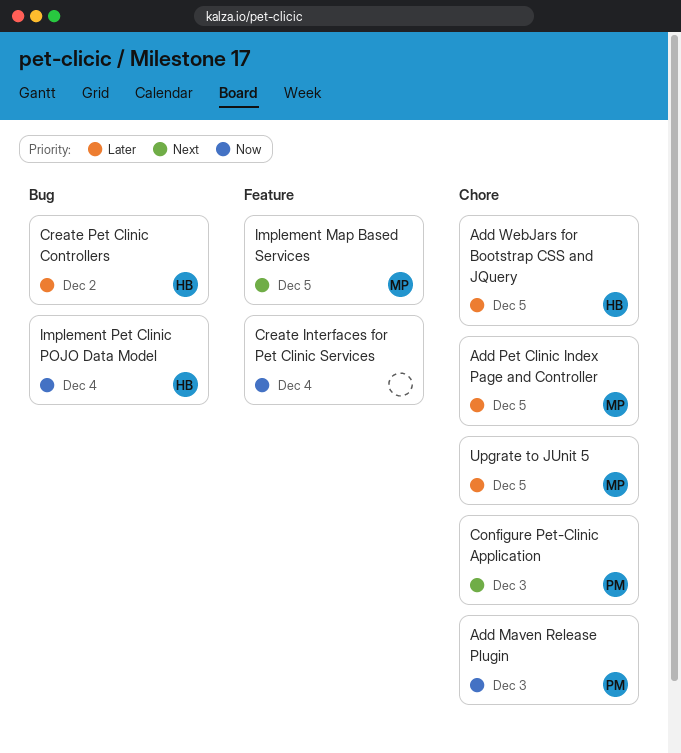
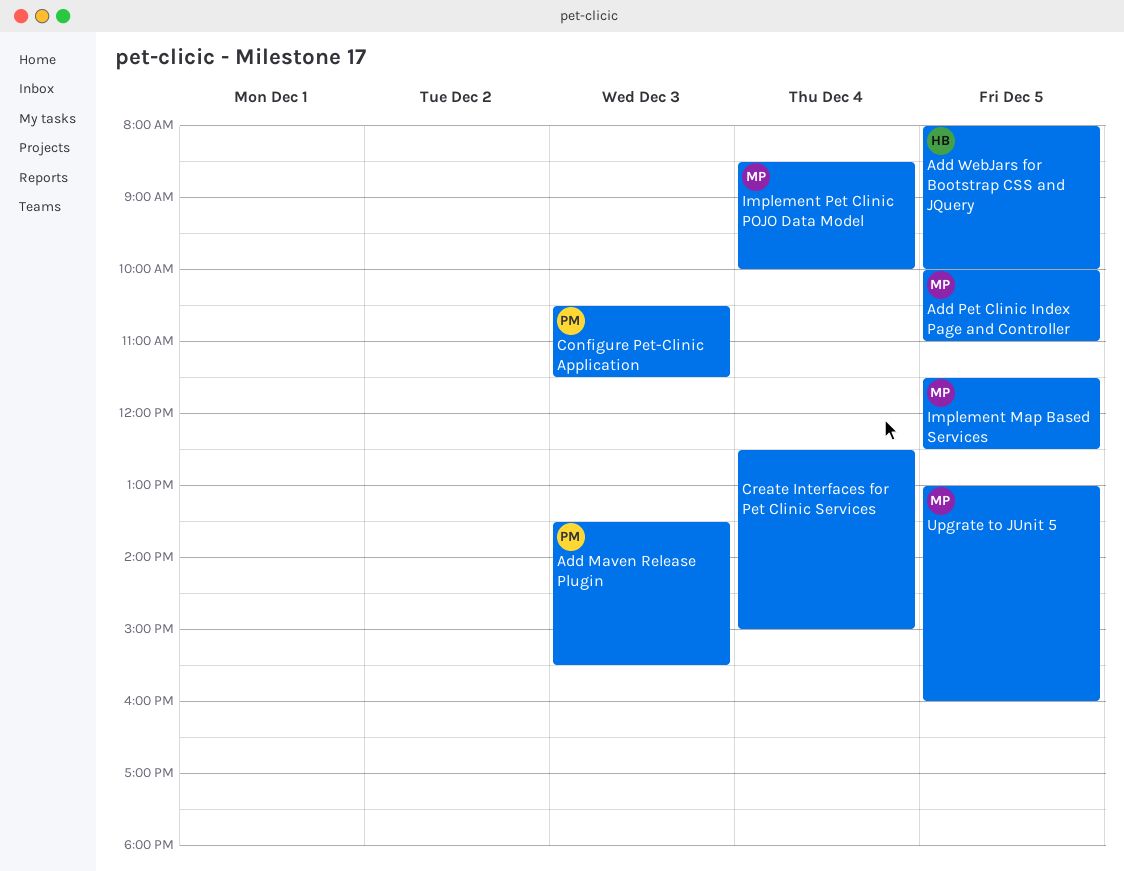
Create Pet Clinic Controllers: present -> none
Implement Pet Clinic POJO Data Model, owner: HB -> MP

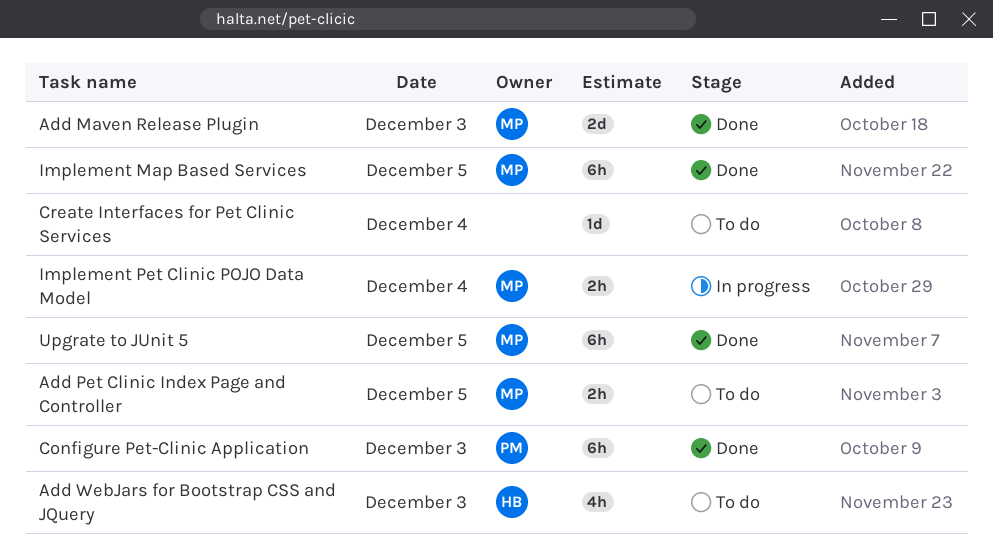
Add Maven Release Plugin, owner: PM -> MP
Add WebJars for Bootstrap CSS and JQuery, day: Dec 5 -> Dec 3

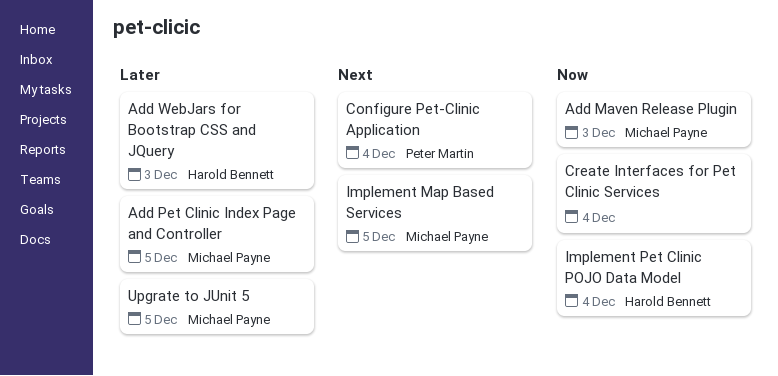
Configure Pet-Clinic Application, day: Dec 3 -> Dec 4
Implement Pet Clinic POJO Data Model, owner: Michael Payne -> Harold Bennett

